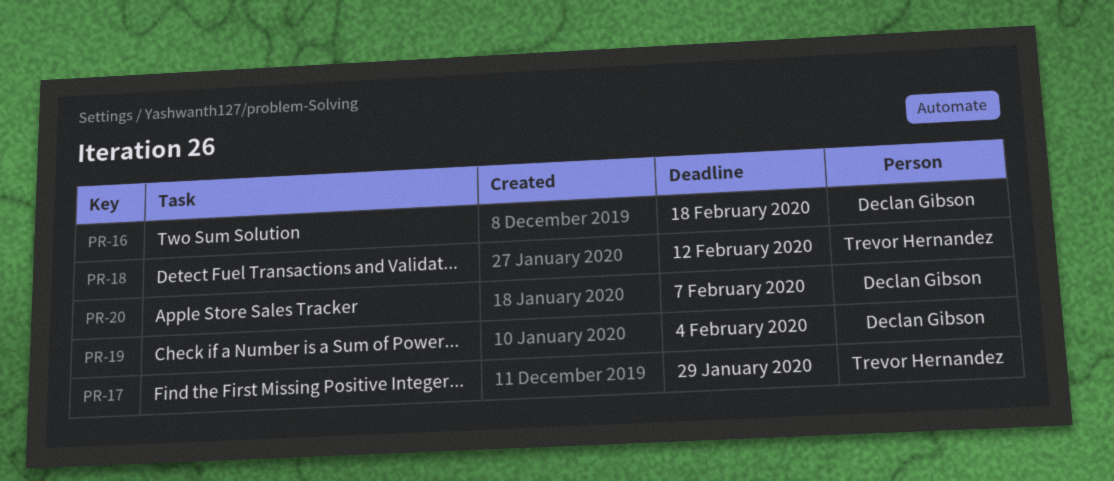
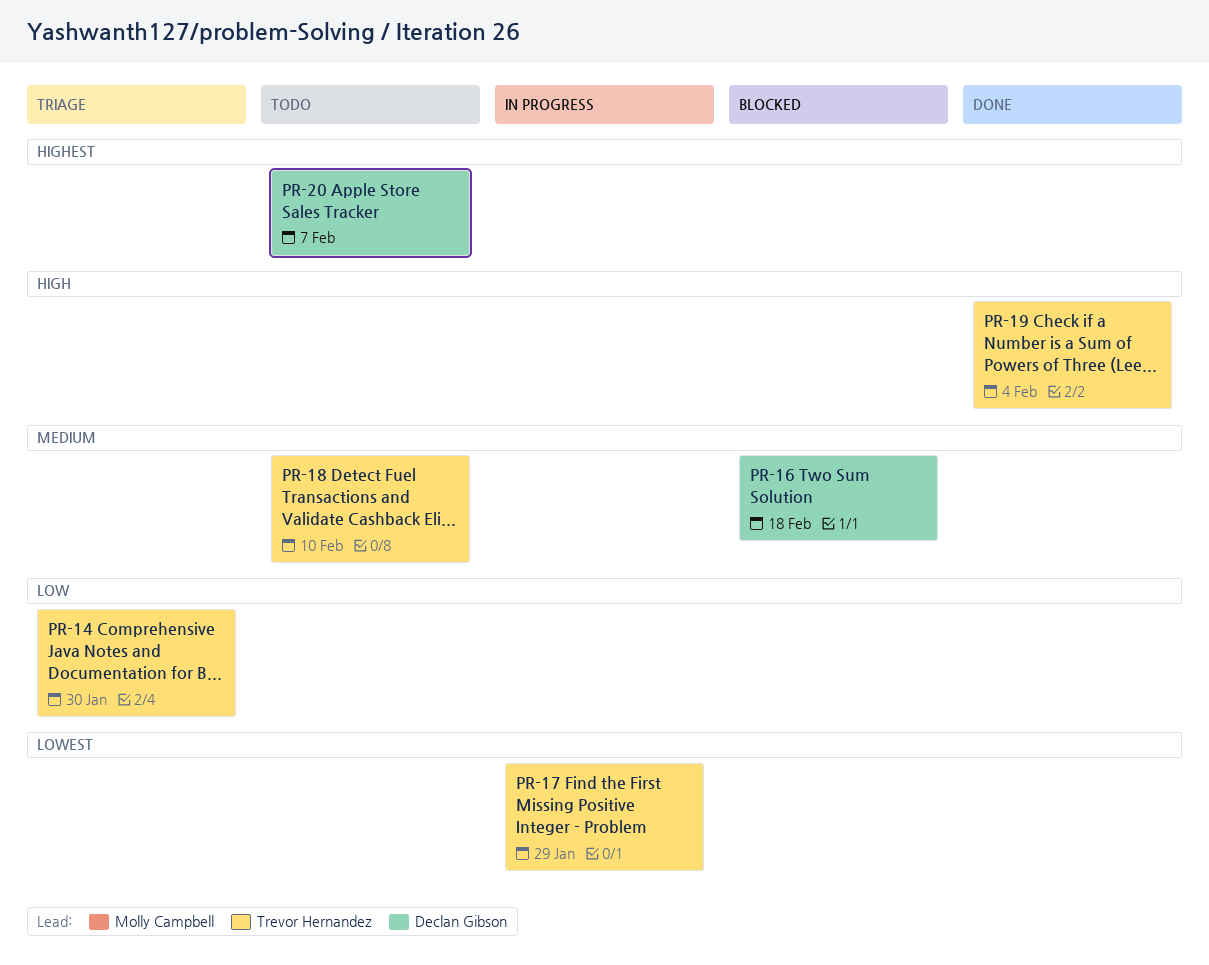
PR-14: none -> present
PR-18, due: Feb 12 -> Feb 10
PR-19, owner: Declan Gibson -> Trevor Hernandez

